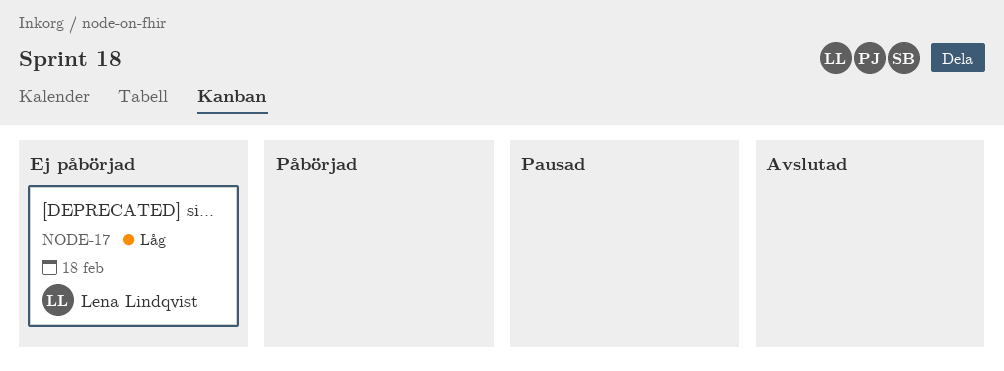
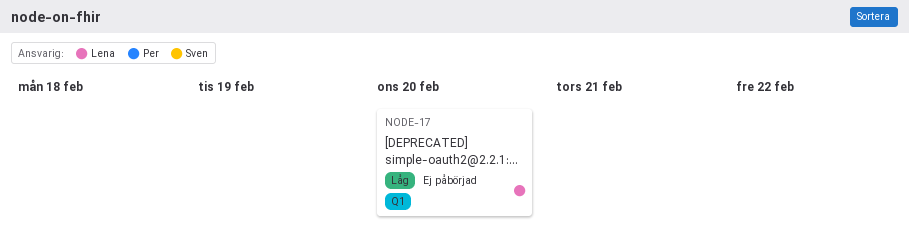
NODE-17, due: Feb 18 -> Feb 20

